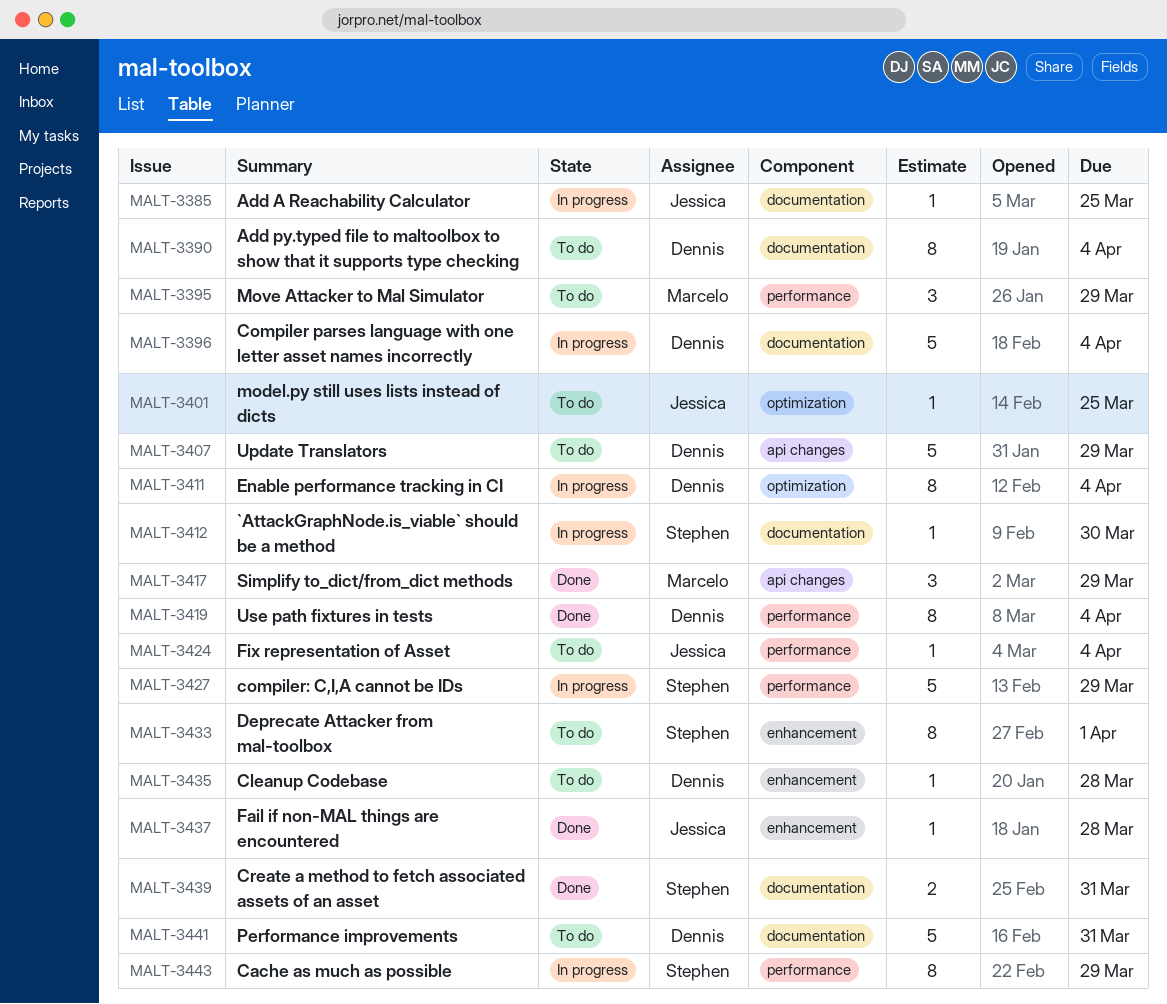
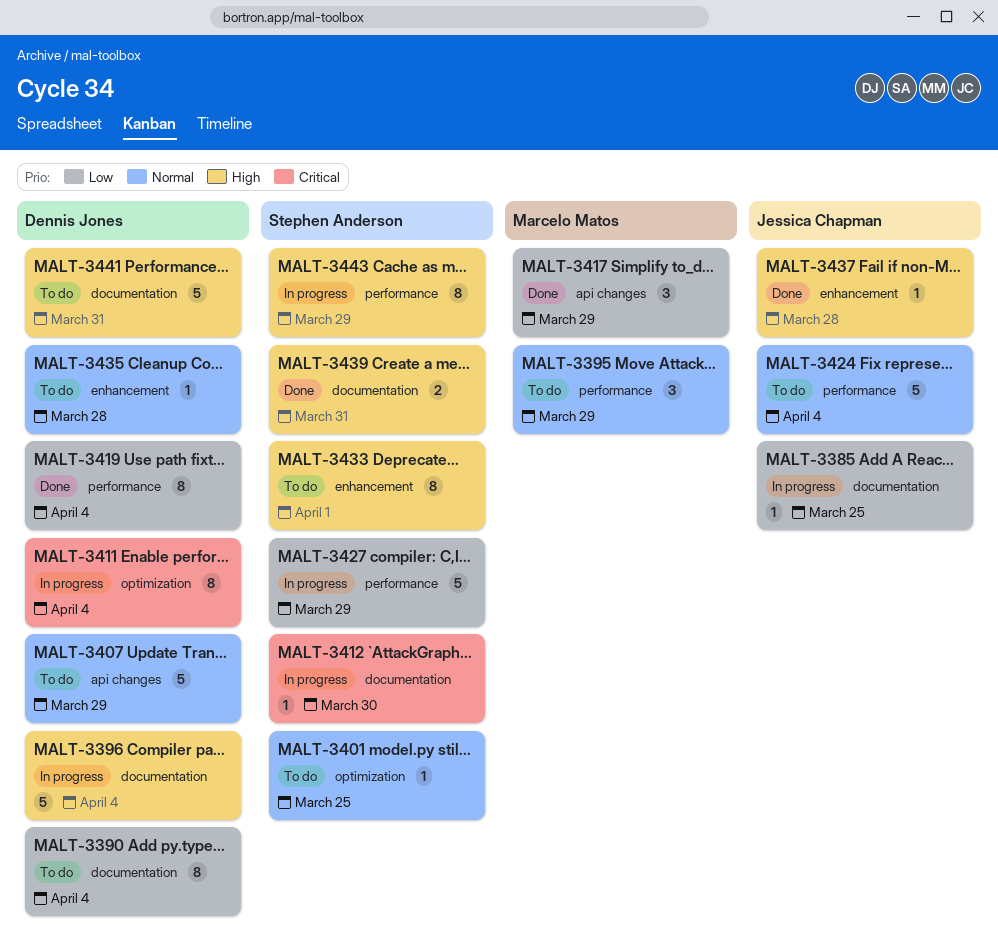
MALT-3401, owner: Jessica Chapman -> Stephen Anderson
MALT-3424, estimate: 1 -> 5

